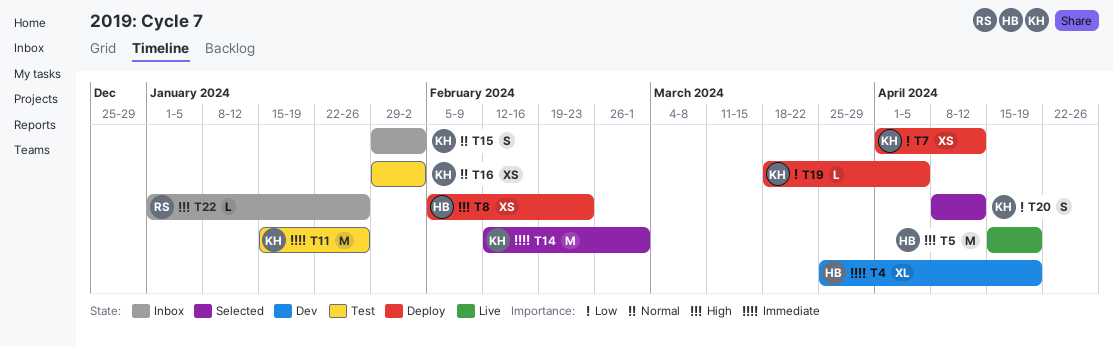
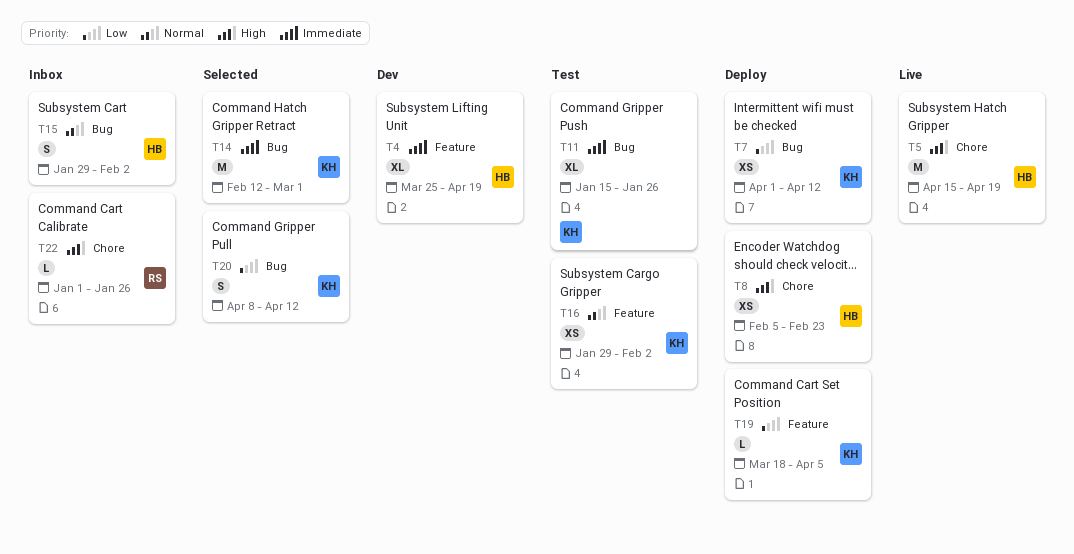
T11, estimate: M -> XL
T15, owner: KH -> HB

